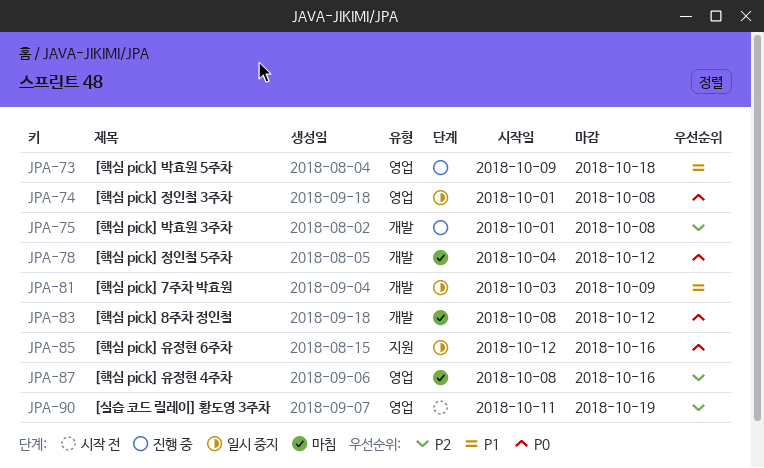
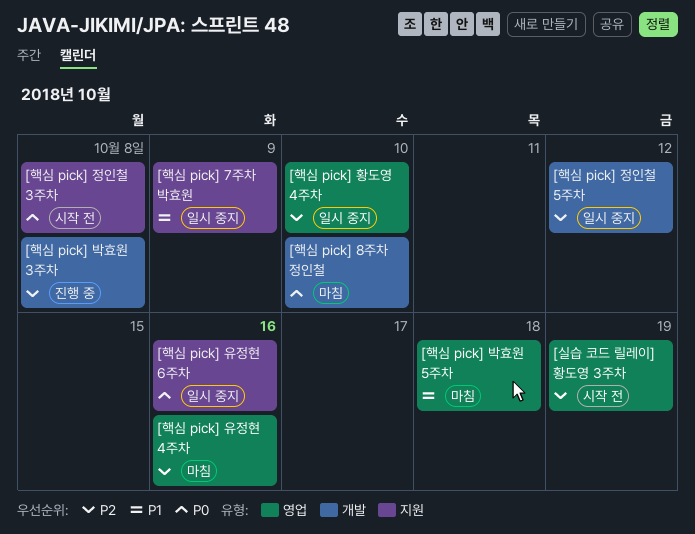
[핵심 pick] 7주차 박효원, label: 개발 -> 지원
[핵심 pick] 8주차 정인철, due: Oct 12 -> Oct 10
[핵심 pick] 박효원 5주차, status: 진행 중 -> 마침
[핵심 pick] 정인철 3주차, status: 일시 중지 -> 시작 전
[핵심 pick] 정인철 3주차, label: 영업 -> 지원
[핵심 pick] 정인철 5주차, status: 마침 -> 일시 중지
[핵심 pick] 정인철 5주차, priority: P0 -> P2
[핵심 pick] 황도영 4주차: none -> present

